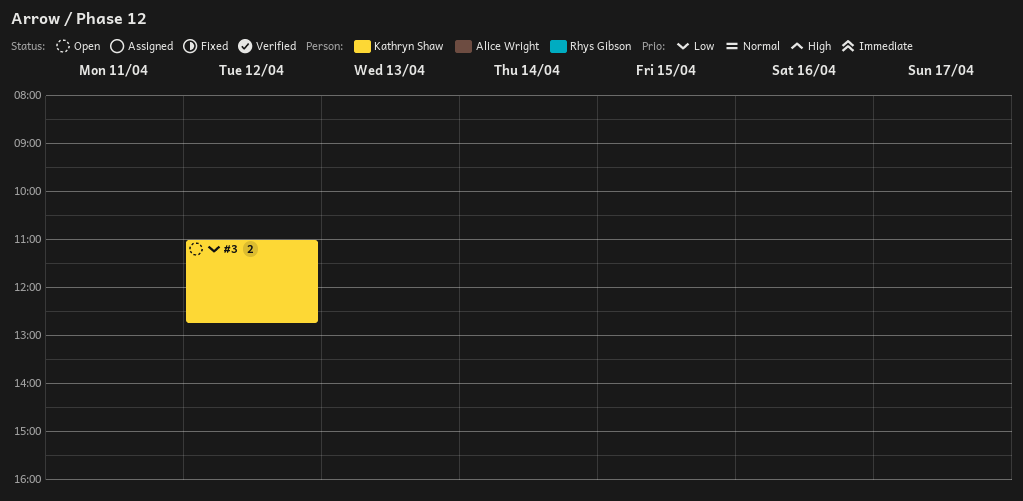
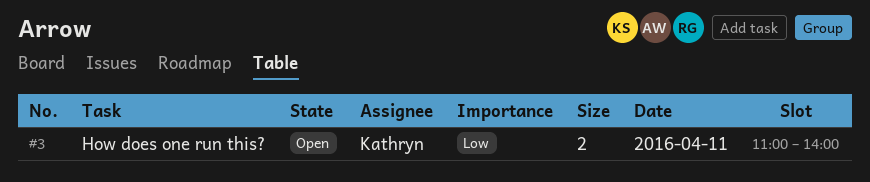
#3, day: Apr 12 -> Apr 11
#3, ends: 12:45 -> 14:00

